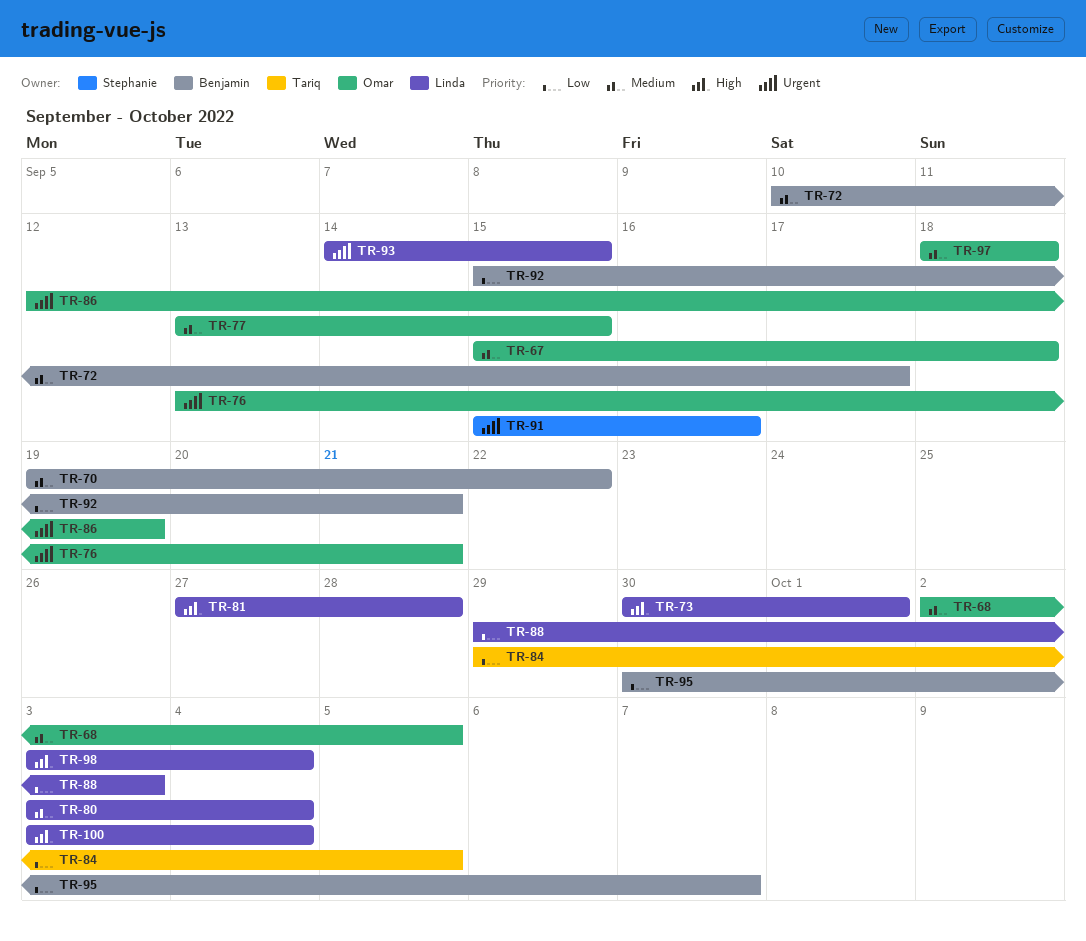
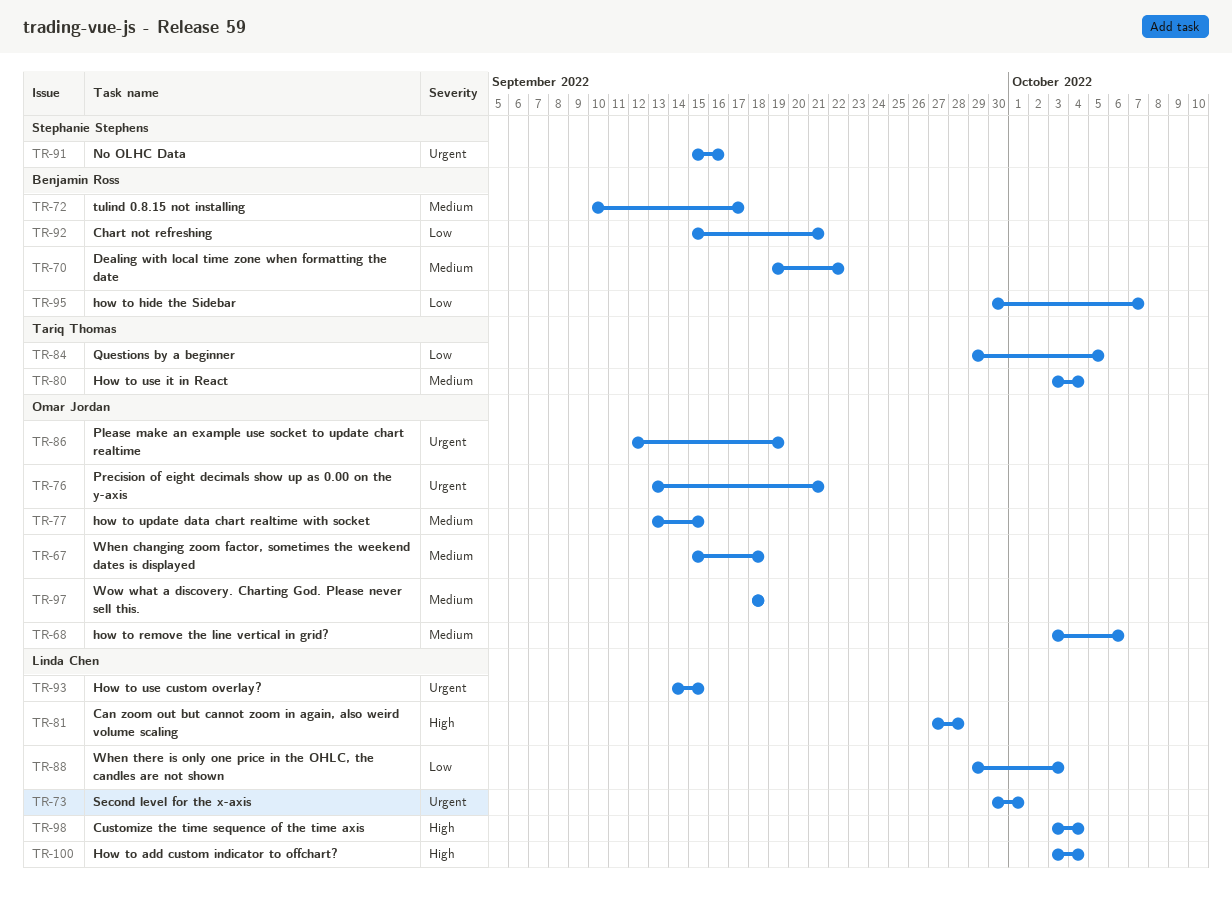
TR-68, start: Oct 2 -> Oct 3
TR-68, due: Oct 5 -> Oct 6
TR-73, priority: High -> Urgent
TR-80, owner: Linda Chen -> Tariq Thomas

